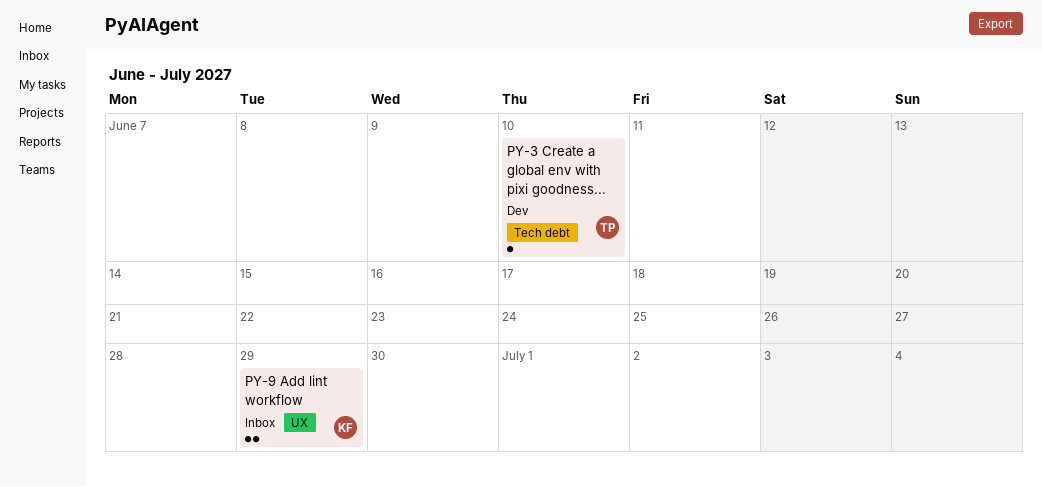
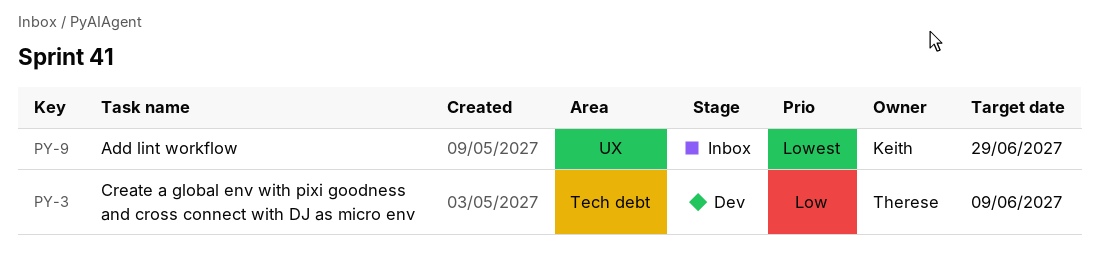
PY-3, due: Jun 10 -> Jun 9

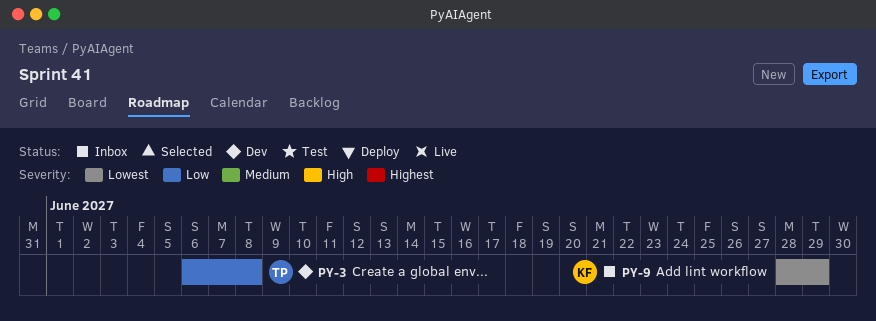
PY-3, due: Jun 9 -> Jun 8

